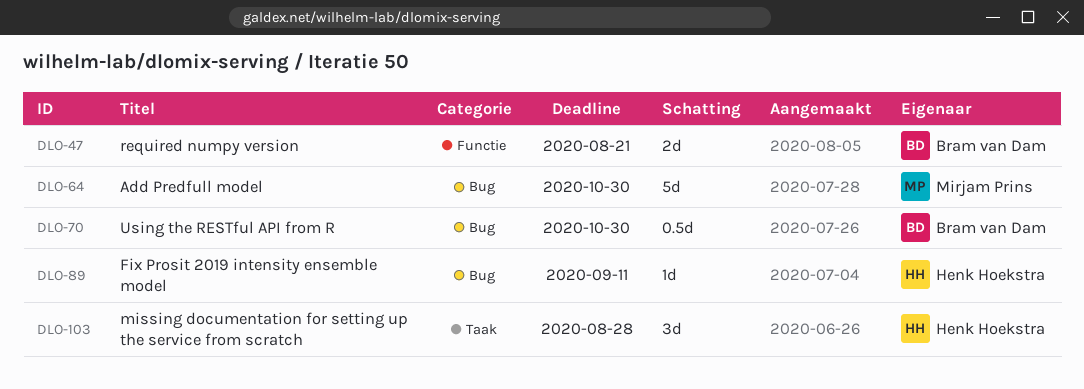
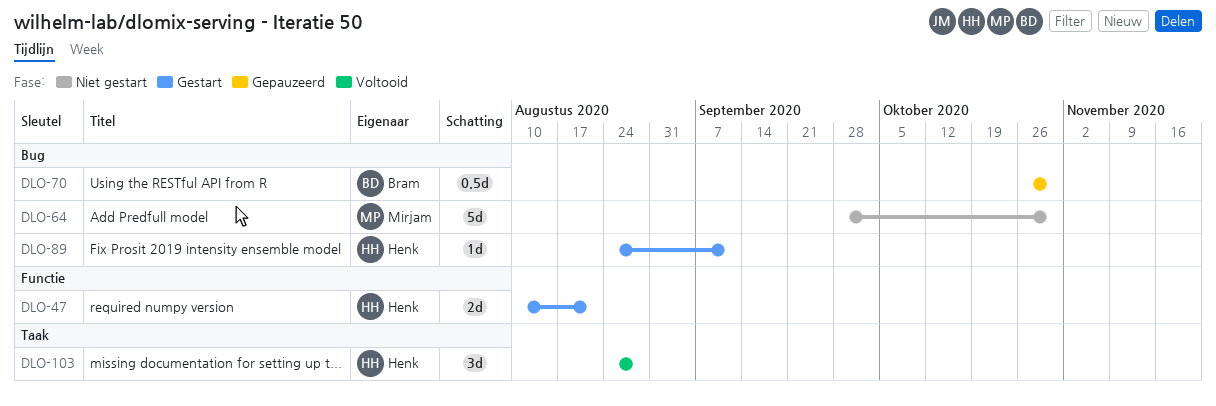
DLO-47, owner: Bram van Dam -> Henk Hoekstra

